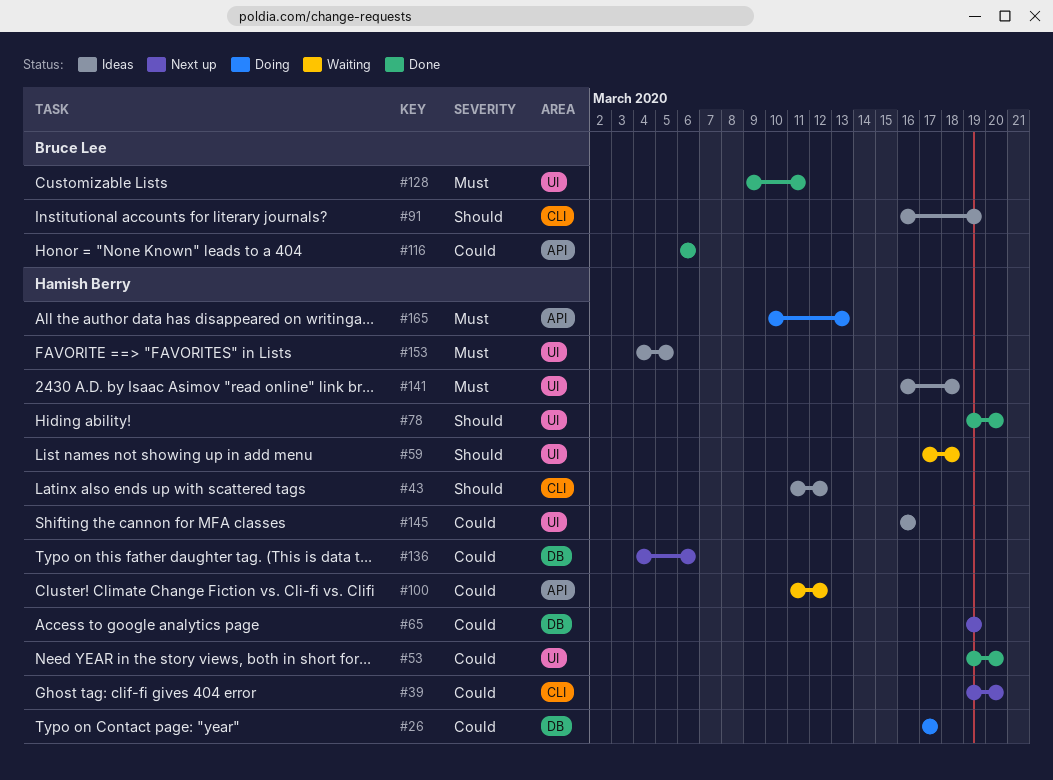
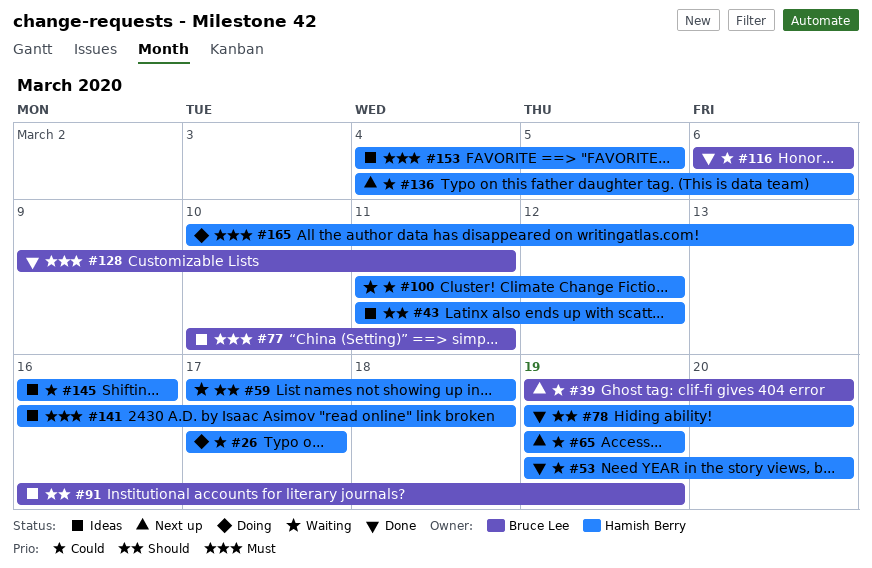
#39, owner: Hamish Berry -> Bruce Lee
#77: none -> present

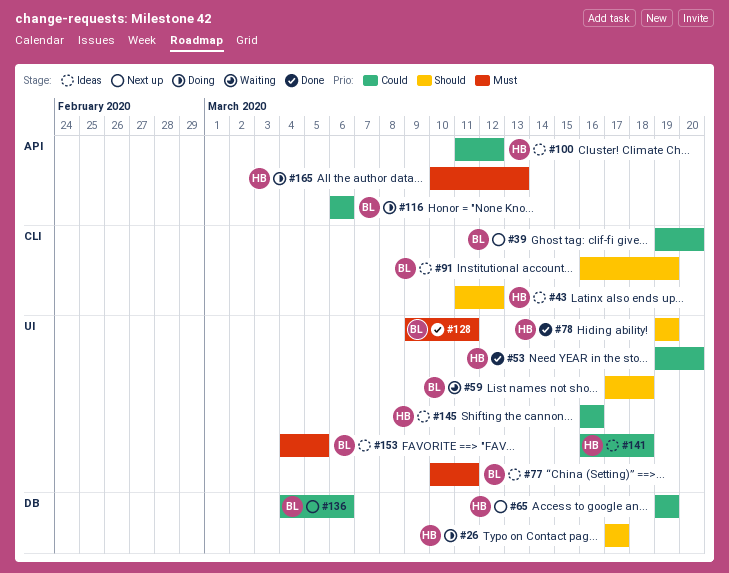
#26, priority: Could -> Should
#59, owner: Hamish Berry -> Bruce Lee
#78, due: Mar 20 -> Mar 19
#100, status: Waiting -> Ideas
#116, status: Done -> Doing
#136, owner: Hamish Berry -> Bruce Lee
#141, priority: Must -> Could
#153, owner: Hamish Berry -> Bruce Lee

